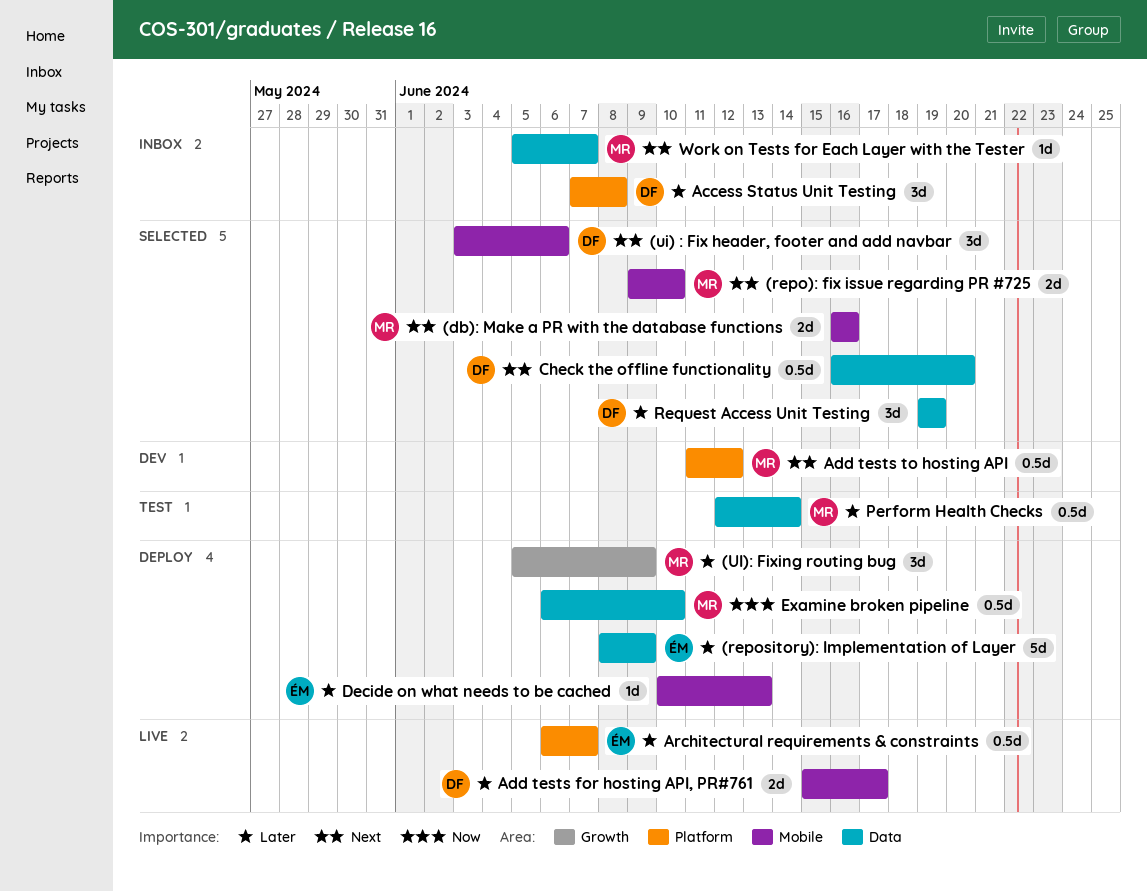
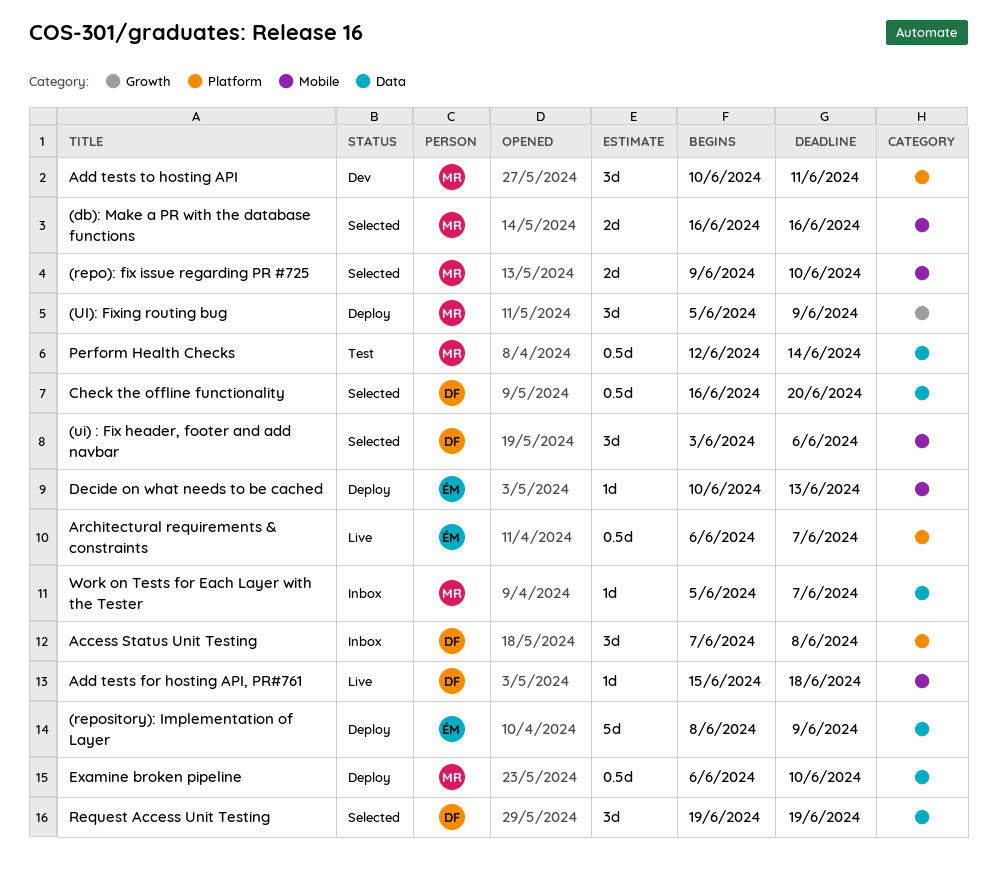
Add tests for hosting API, PR#761, estimate: 2d -> 1d
Add tests for hosting API, PR#761, due: Jun 17 -> Jun 18
Add tests to hosting API, estimate: 0.5d -> 3d
Add tests to hosting API, start: Jun 11 -> Jun 10
Add tests to hosting API, due: Jun 12 -> Jun 11

